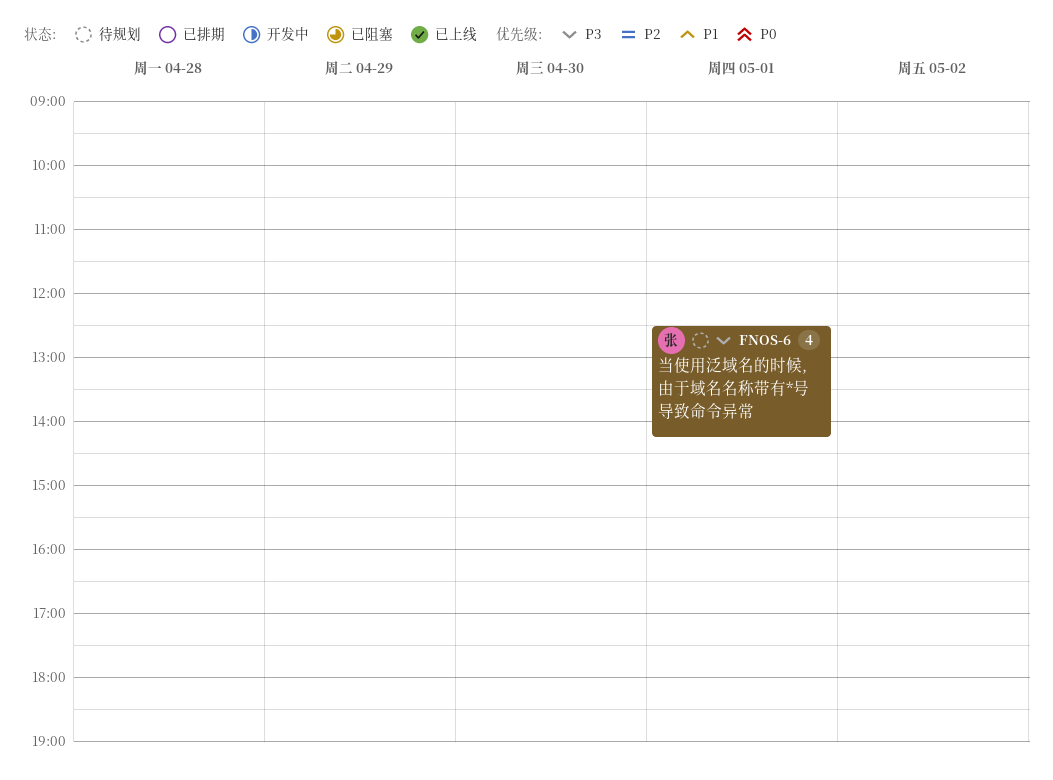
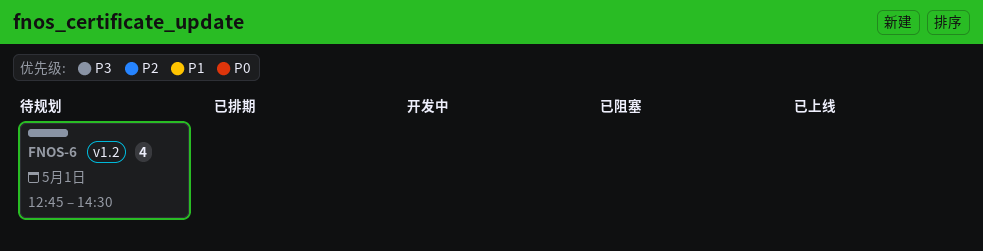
FNOS-6, begins: 12:30 -> 12:45
FNOS-6, ends: 14:15 -> 14:30

